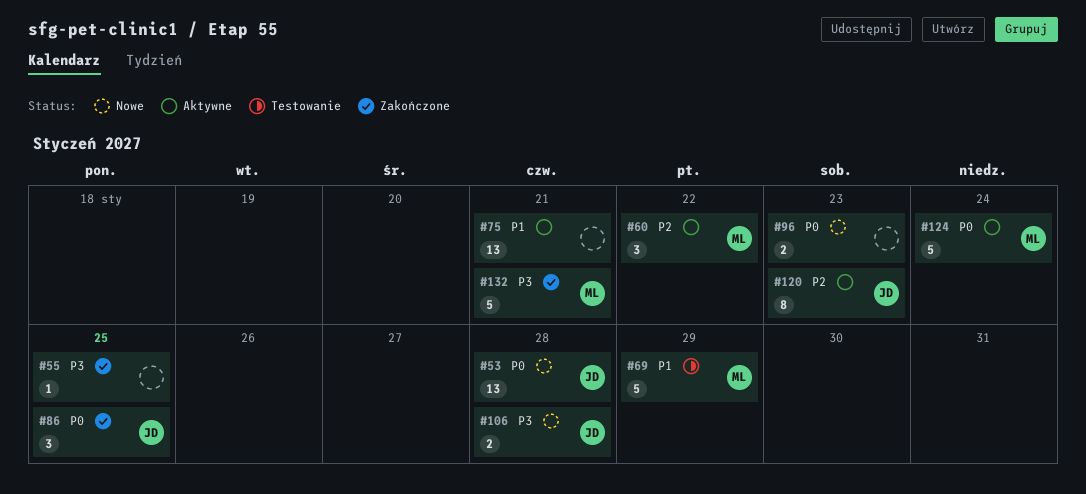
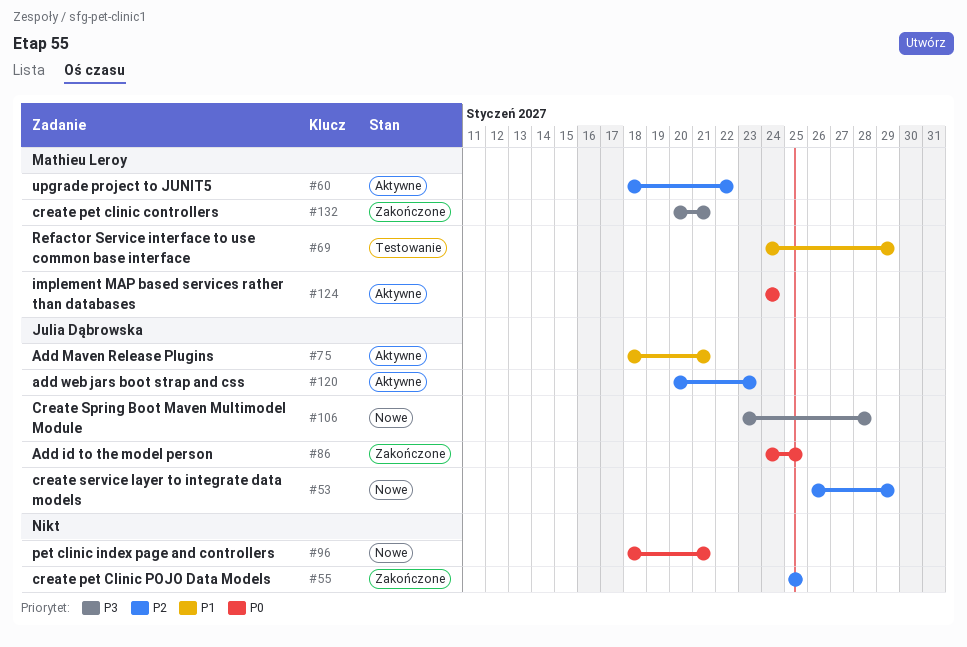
#53, priority: P0 -> P2
#53, due: Jan 28 -> Jan 29
#55, priority: P3 -> P2
#75, owner: none -> Julia Dąbrowska
#96, due: Jan 23 -> Jan 21

